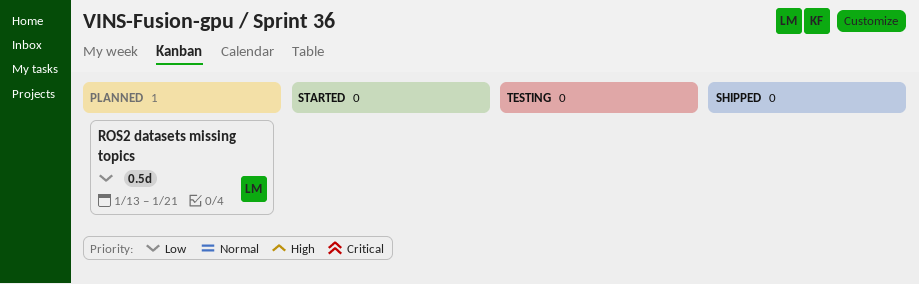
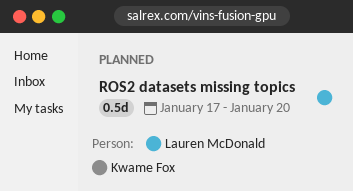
ROS2 datasets missing topics, start: Jan 13 -> Jan 17
ROS2 datasets missing topics, due: Jan 21 -> Jan 20

